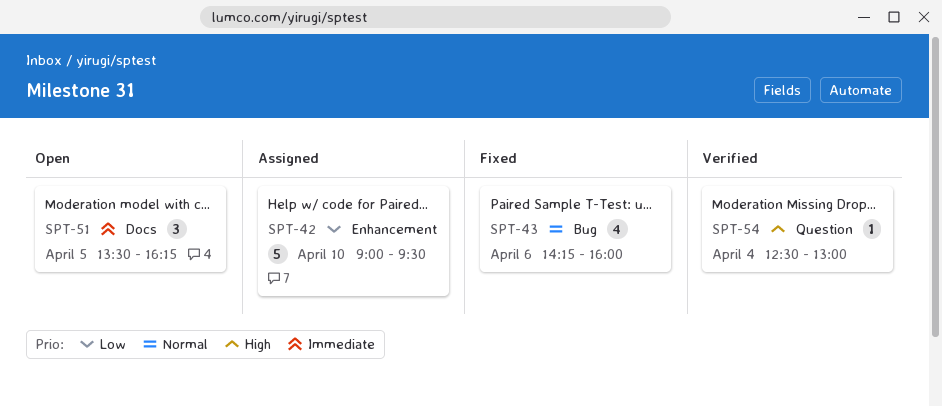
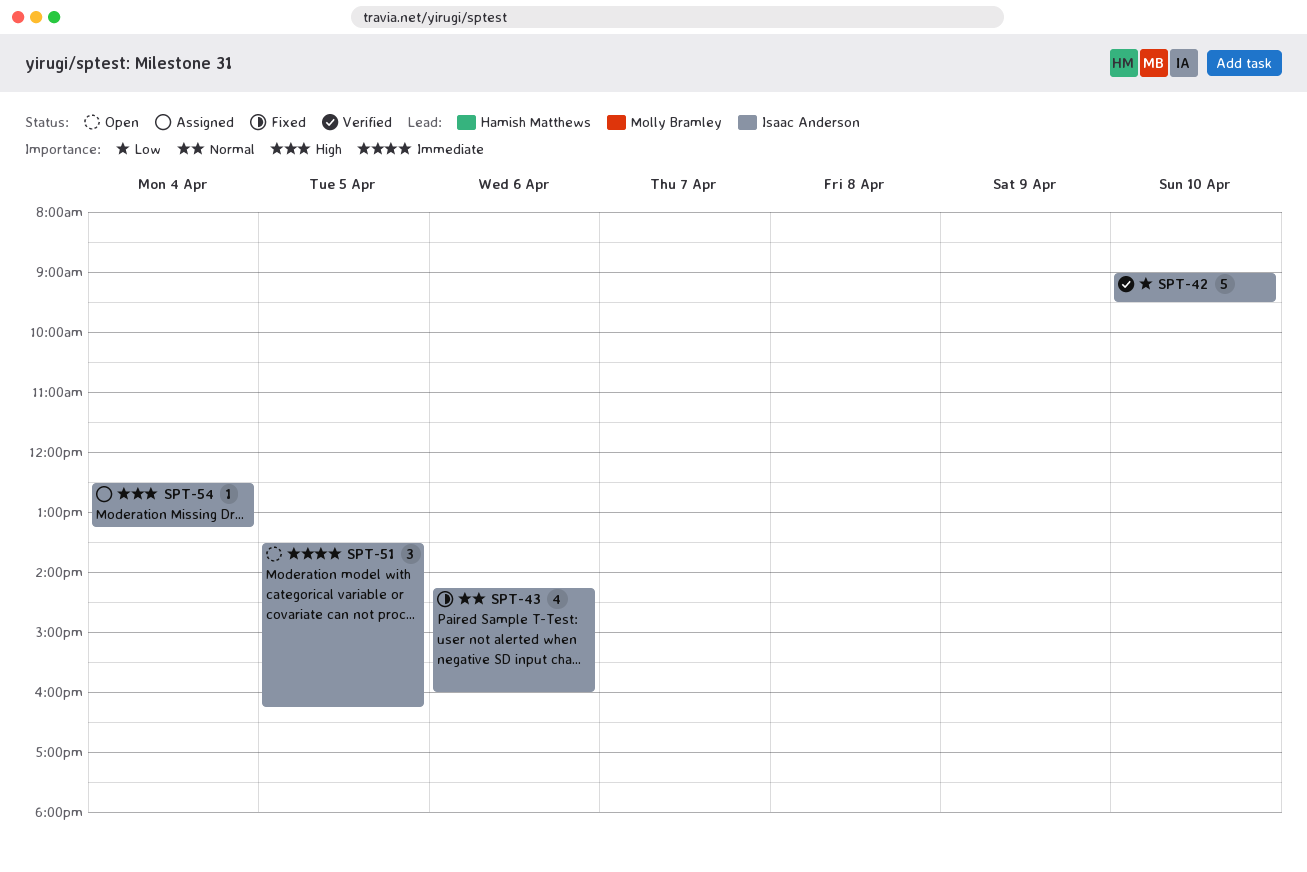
SPT-42, status: Assigned -> Verified
SPT-54, status: Verified -> Assigned
SPT-54, ends: 13:00 -> 13:15

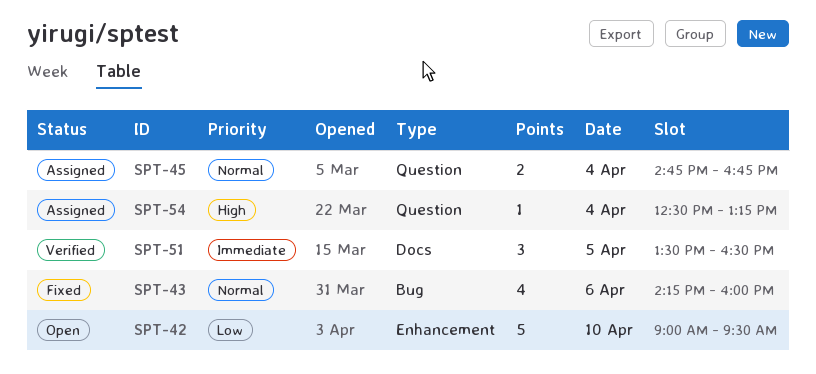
SPT-42, status: Verified -> Open
SPT-45: none -> present
SPT-51, status: Open -> Verified
SPT-51, ends: 16:15 -> 16:30

